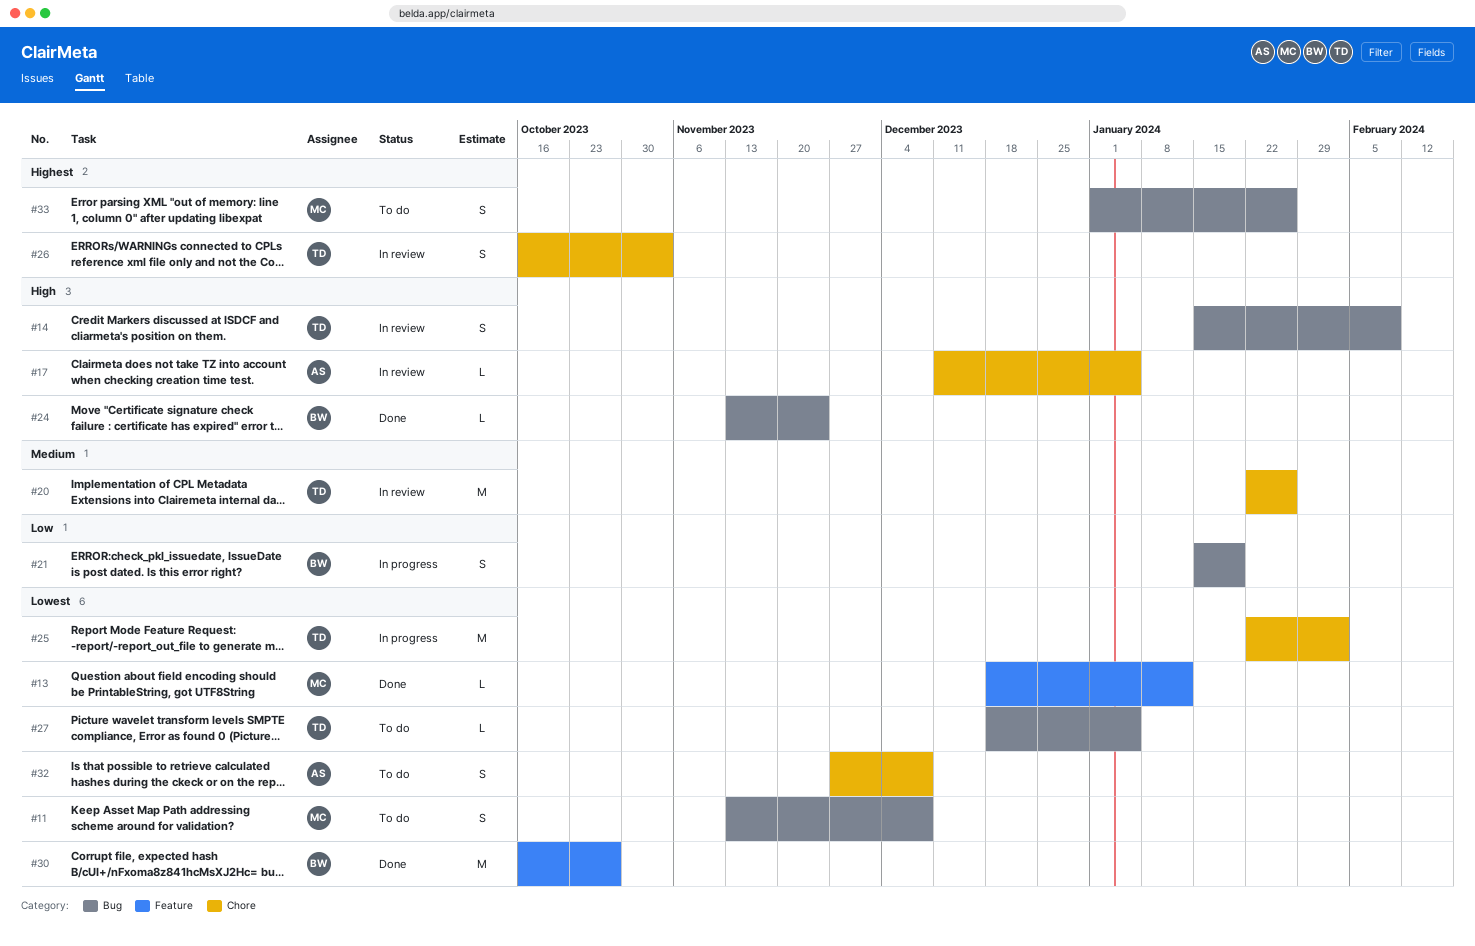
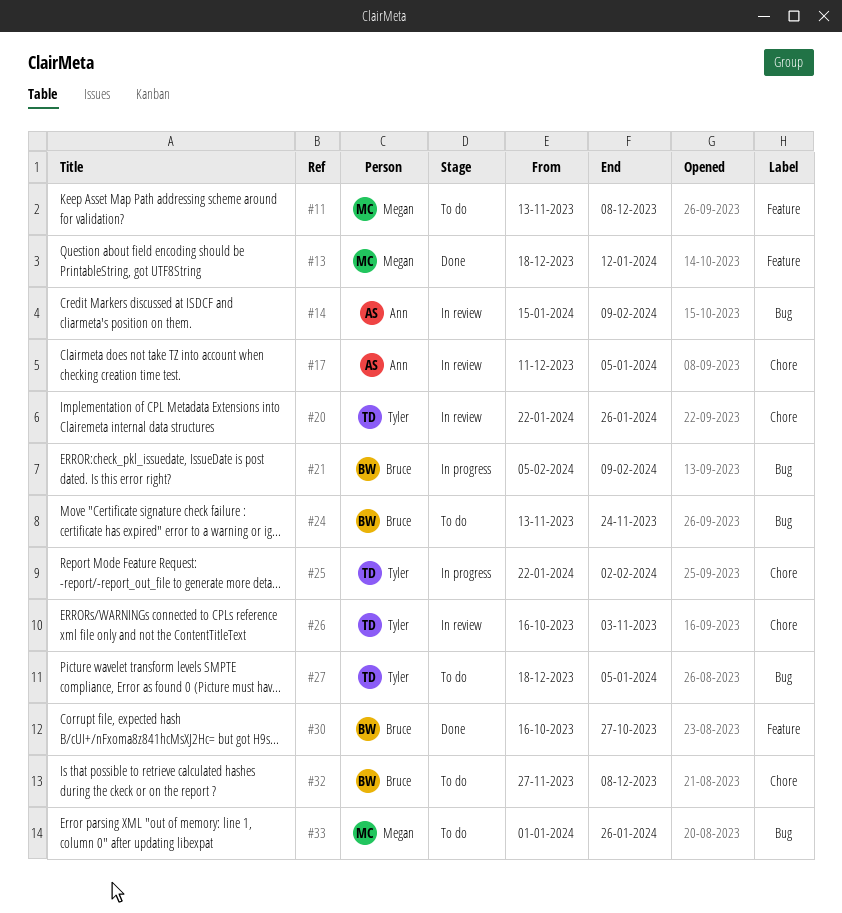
#11, label: Bug -> Feature
#14, owner: Tyler -> Ann
#21, start: Jan 15 -> Feb 5
#21, due: Jan 19 -> Feb 9
#24, status: Done -> To do
#32, owner: Ann -> Bruce

